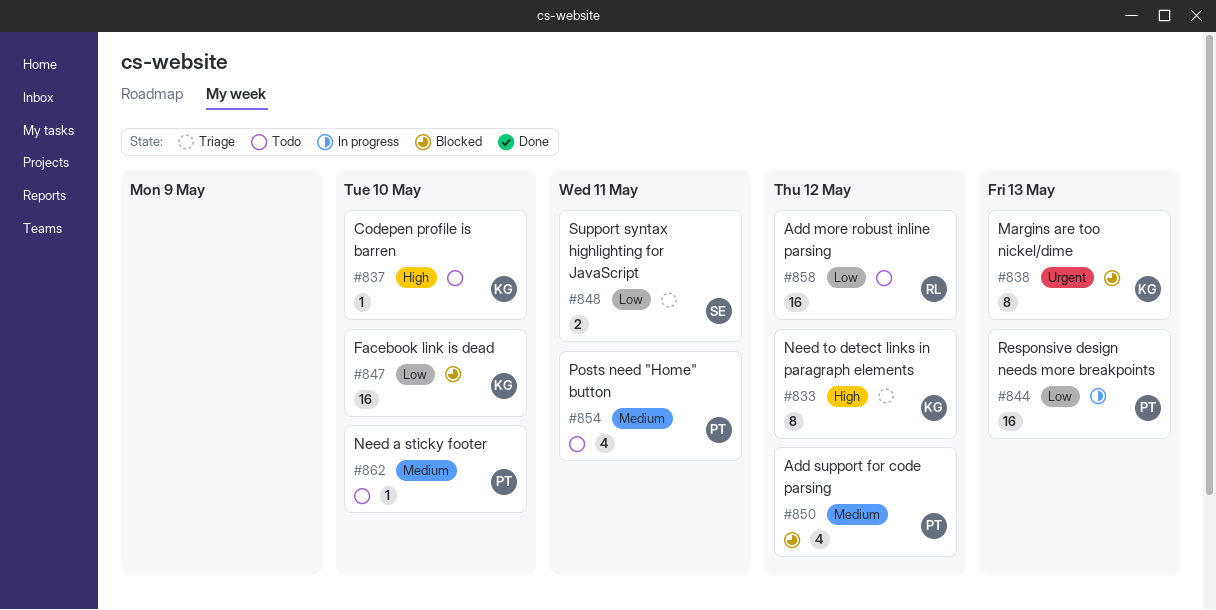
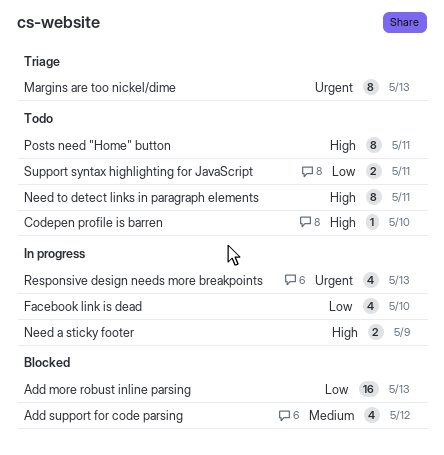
Add more robust inline parsing, status: Todo -> Blocked
Add more robust inline parsing, due: May 12 -> May 13
Facebook link is dead, status: Blocked -> In progress
Facebook link is dead, estimate: 16 -> 4
Margins are too nickel/dime, status: Blocked -> Triage
Need a sticky footer, status: Todo -> In progress
Need a sticky footer, priority: Medium -> High
Need a sticky footer, estimate: 1 -> 2
Need a sticky footer, due: May 10 -> May 9
Need to detect links in paragraph elements, status: Triage -> Todo
Need to detect links in paragraph elements, due: May 12 -> May 11
Posts need "Home" button, priority: Medium -> High
Posts need "Home" button, estimate: 4 -> 8
Responsive design needs more breakpoints, priority: Low -> Urgent
Responsive design needs more breakpoints, estimate: 16 -> 4
Support syntax highlighting for JavaScript, status: Triage -> Todo

